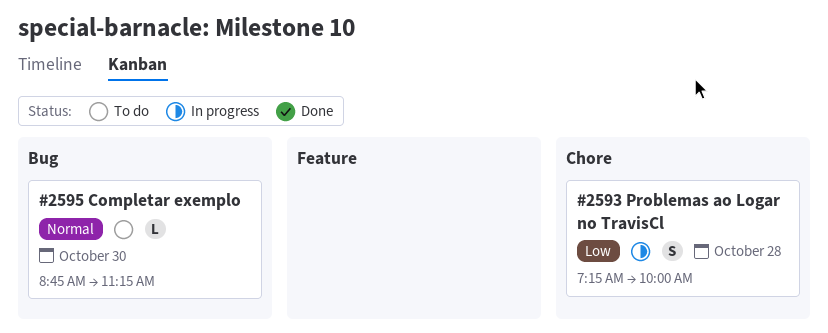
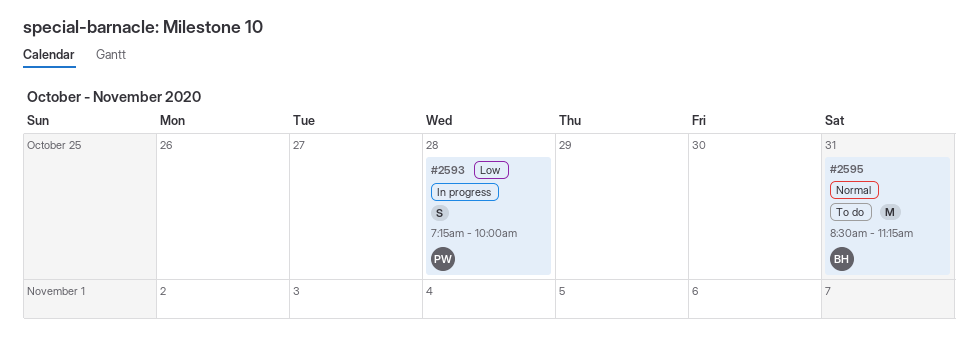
#2595, estimate: L -> M
#2595, day: Oct 30 -> Oct 31
#2595, begins: 08:45 -> 08:30

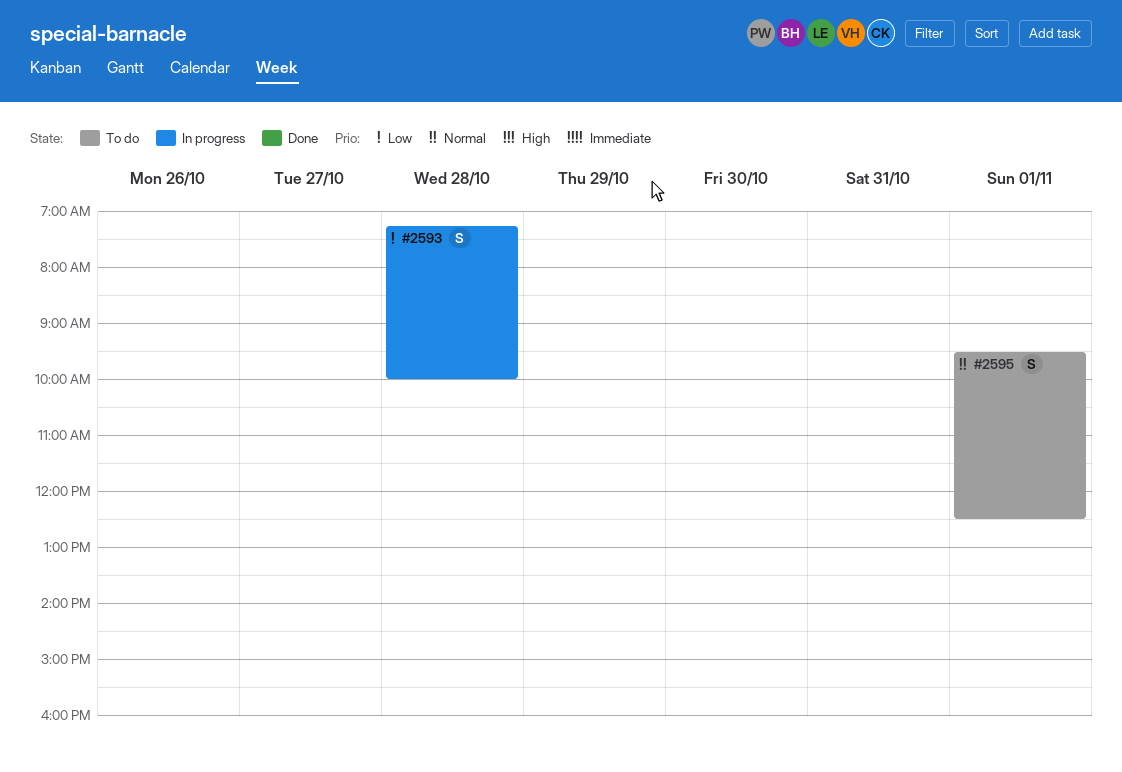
#2595, estimate: M -> S
#2595, day: Oct 31 -> Nov 1
#2595, begins: 08:30 -> 09:30
#2595, ends: 11:15 -> 12:30

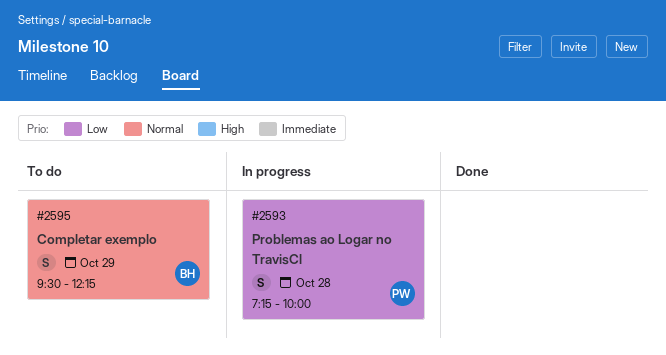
#2595, day: Nov 1 -> Oct 29
#2595, ends: 12:30 -> 12:15

